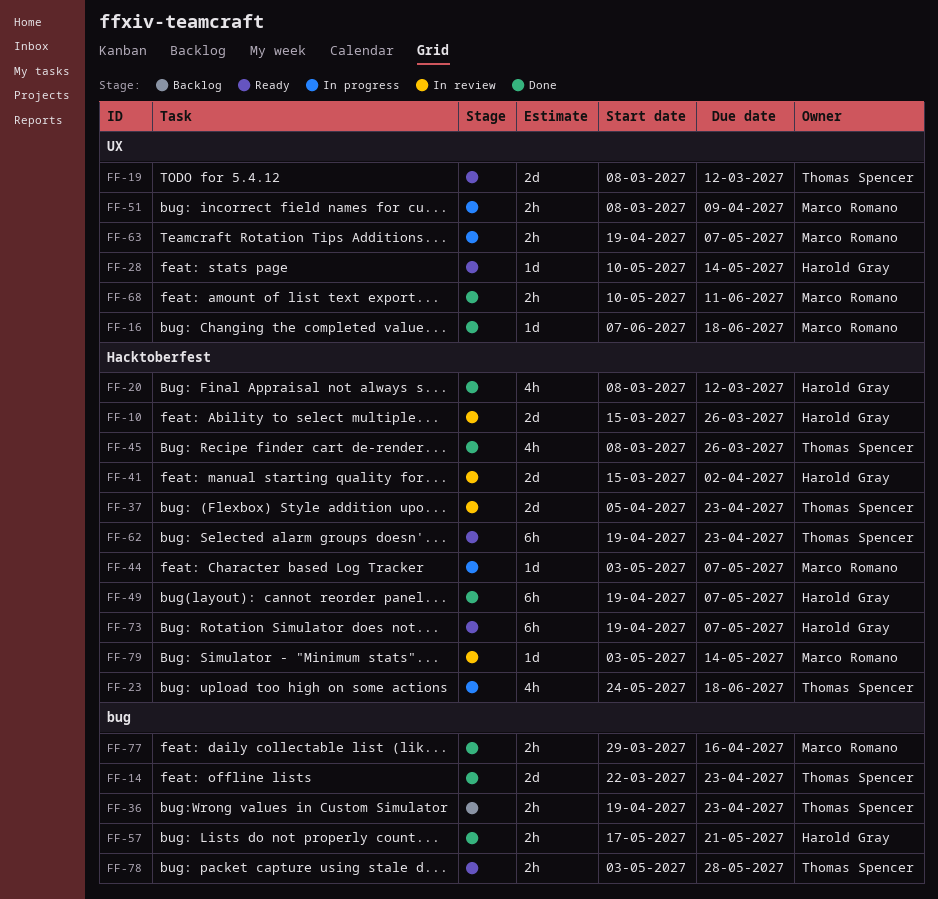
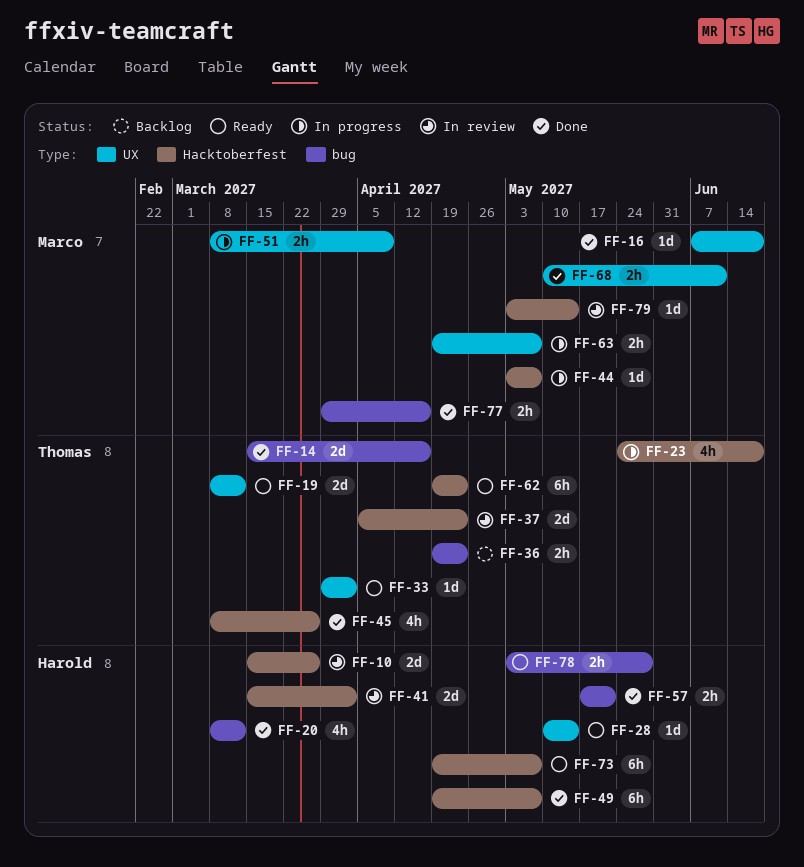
FF-14, start: Mar 22 -> Mar 15
FF-14, due: Apr 23 -> Apr 16
FF-20, label: Hacktoberfest -> bug
FF-33: none -> present
FF-78, owner: Thomas Spencer -> Harold Gray

